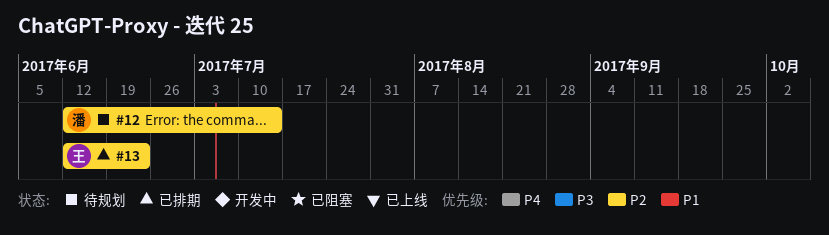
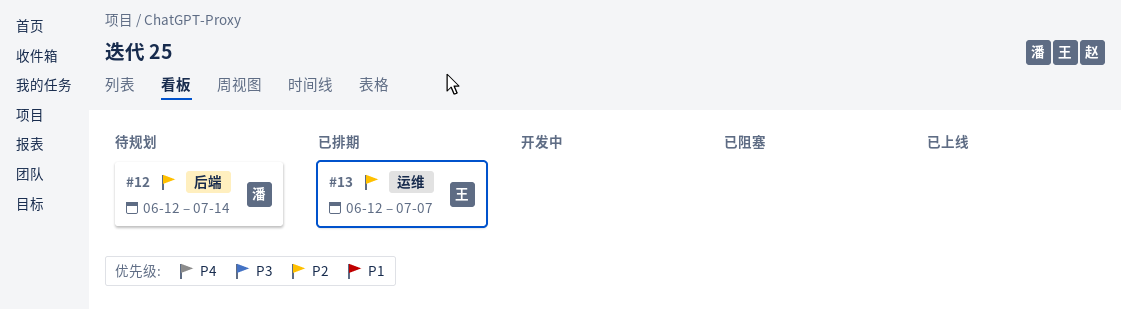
#13, due: Jun 23 -> Jul 7

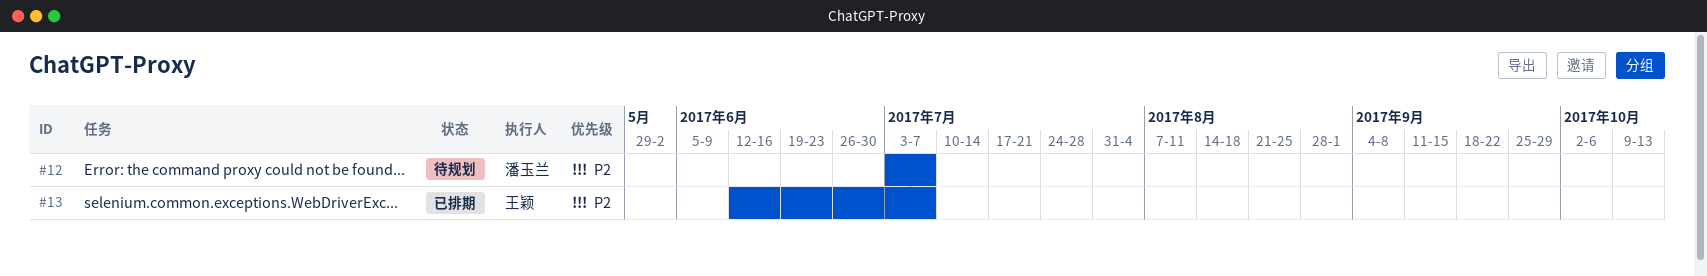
#12, start: Jun 12 -> Jul 3
#12, due: Jul 14 -> Jul 7

